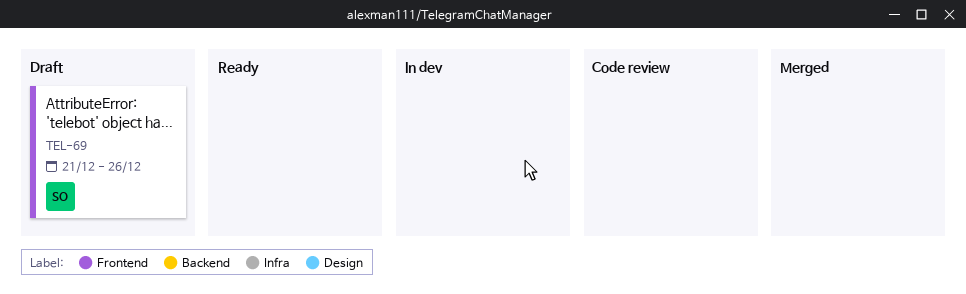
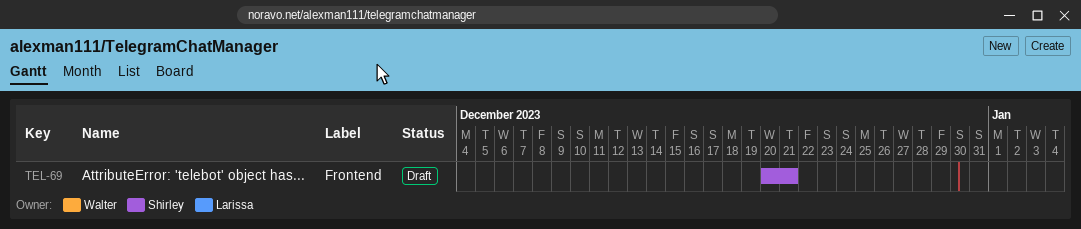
TEL-69, start: Dec 21 -> Dec 20
TEL-69, due: Dec 26 -> Dec 21

